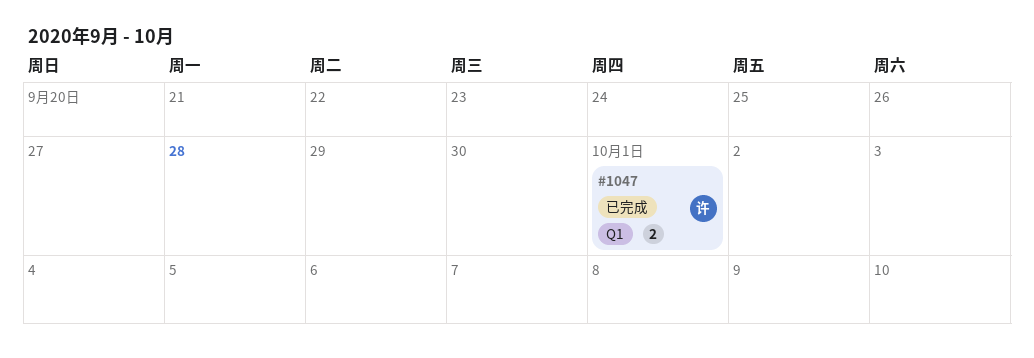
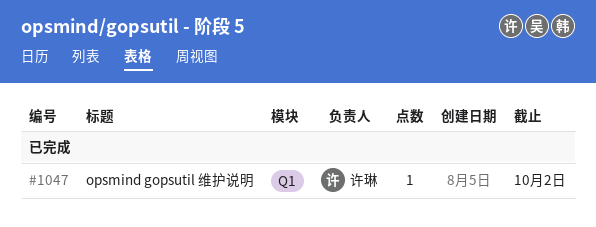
#1047, estimate: 2 -> 1
#1047, due: Oct 1 -> Oct 2

